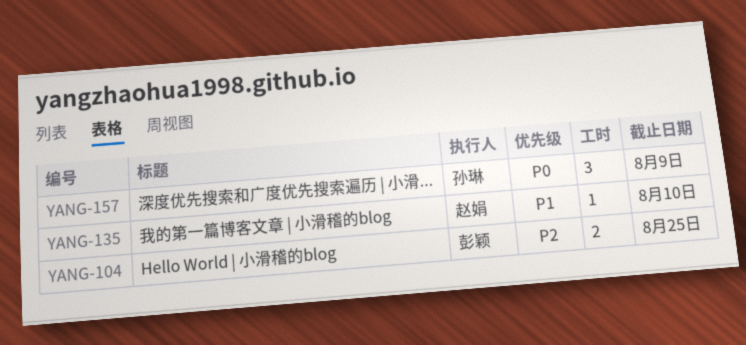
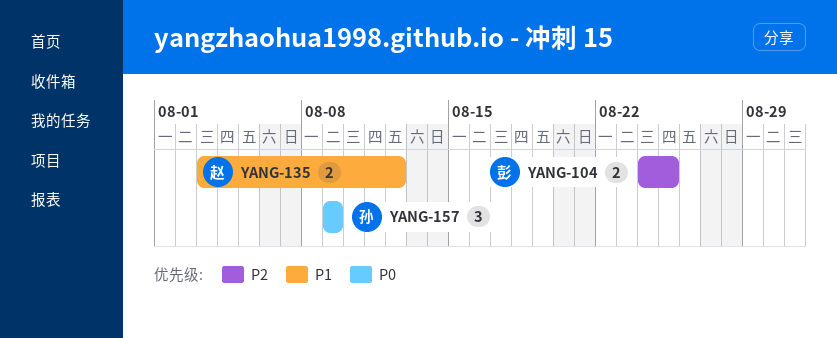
YANG-135, estimate: 1 -> 2
YANG-135, due: Aug 10 -> Aug 12

